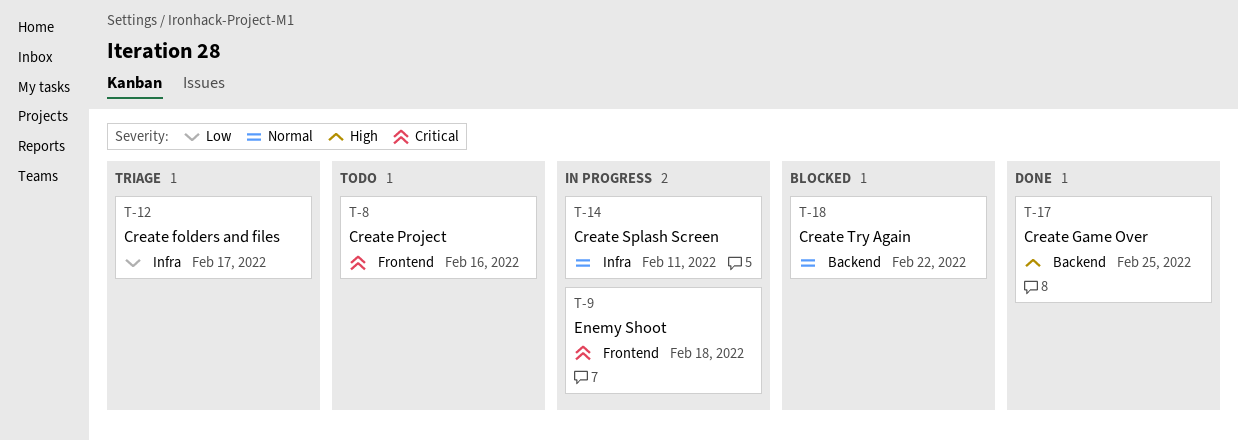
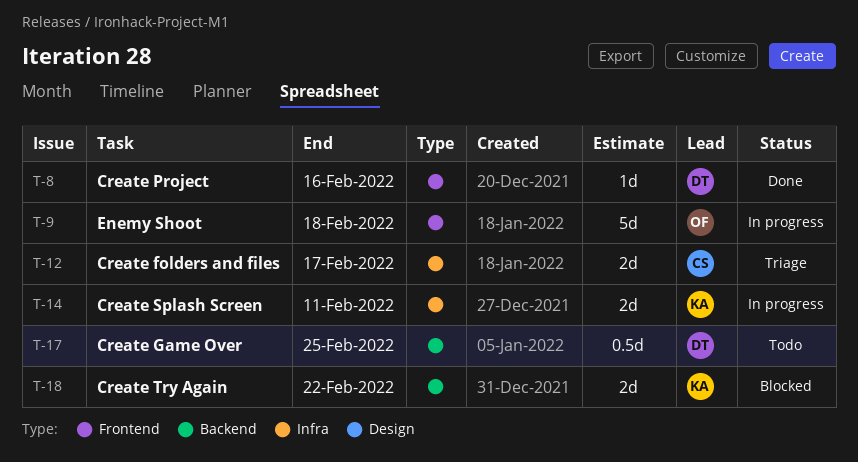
T-8, status: Todo -> Done
T-17, status: Done -> Todo

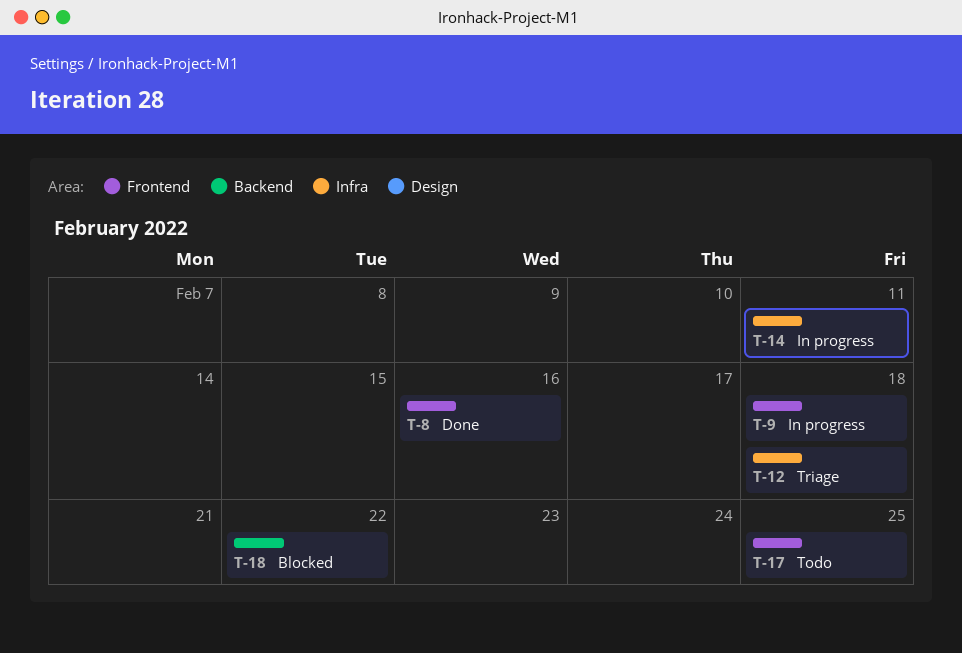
T-12, due: Feb 17 -> Feb 18
T-17, label: Backend -> Frontend

